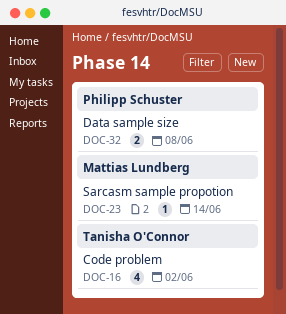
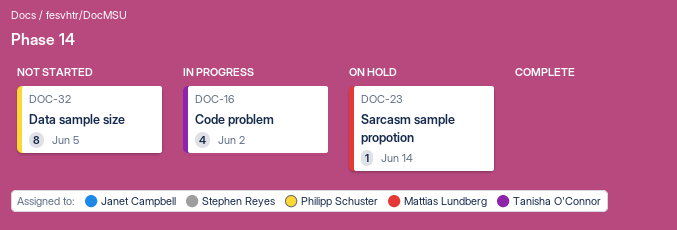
DOC-32, estimate: 2 -> 8
DOC-32, due: Jun 8 -> Jun 5

